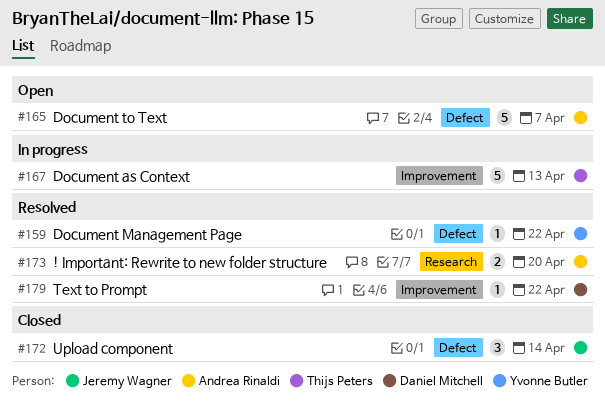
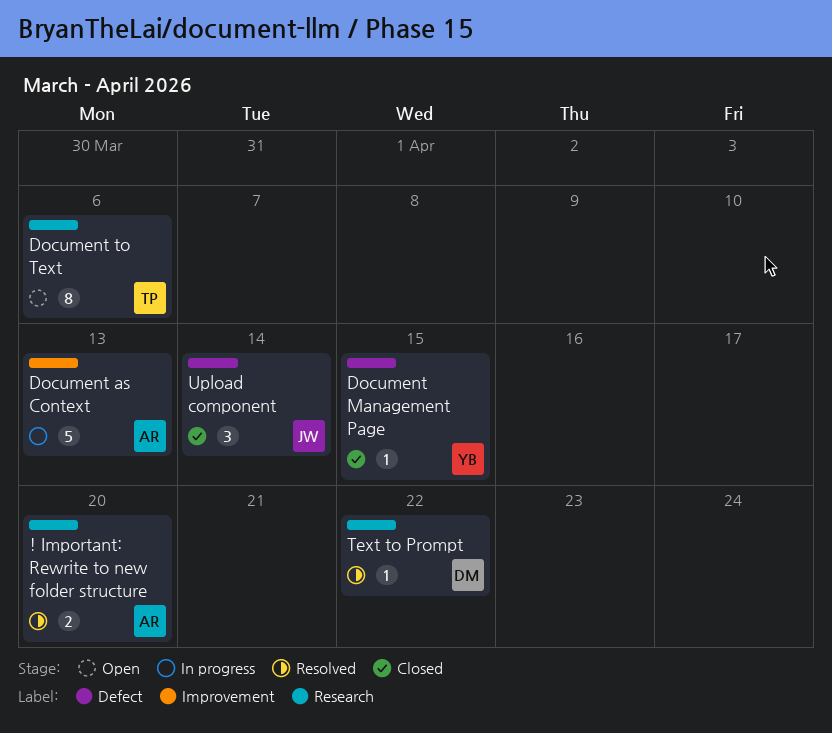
Document as Context, owner: Thijs Peters -> Andrea Rinaldi
Document Management Page, status: Resolved -> Closed
Document Management Page, due: Apr 22 -> Apr 15
Document to Text, owner: Andrea Rinaldi -> Thijs Peters
Document to Text, label: Defect -> Research
Document to Text, estimate: 5 -> 8
Document to Text, due: Apr 7 -> Apr 6
Text to Prompt, label: Improvement -> Research

